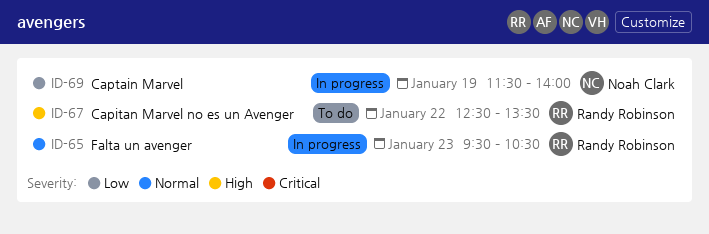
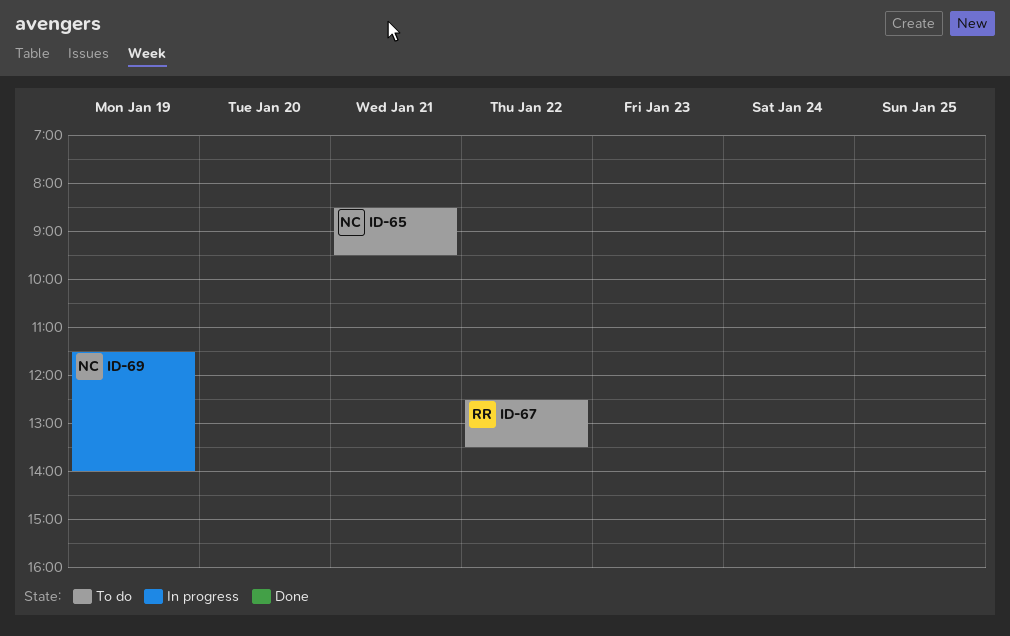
ID-65, status: In progress -> To do
ID-65, owner: Randy Robinson -> Noah Clark
ID-65, day: Jan 23 -> Jan 21
ID-65, begins: 09:30 -> 08:30
ID-65, ends: 10:30 -> 09:30

